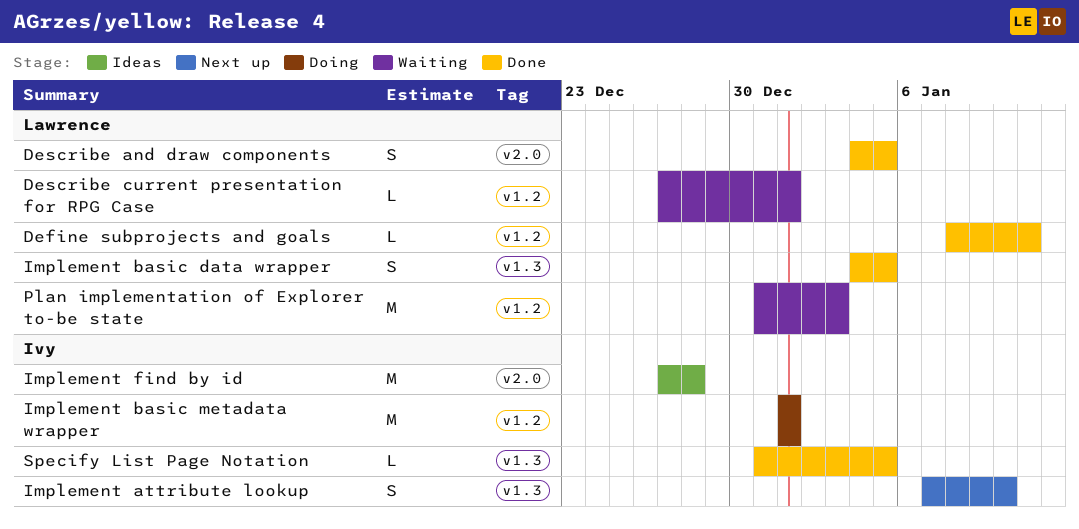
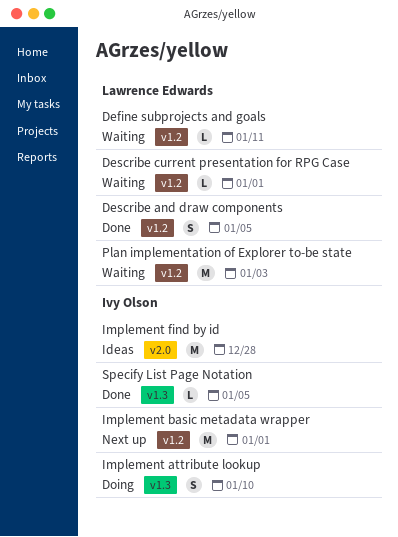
Define subprojects and goals, status: Done -> Waiting
Describe and draw components, label: v2.0 -> v1.2
Implement attribute lookup, status: Next up -> Doing
Implement basic data wrapper: present -> none
Implement basic metadata wrapper, status: Doing -> Next up

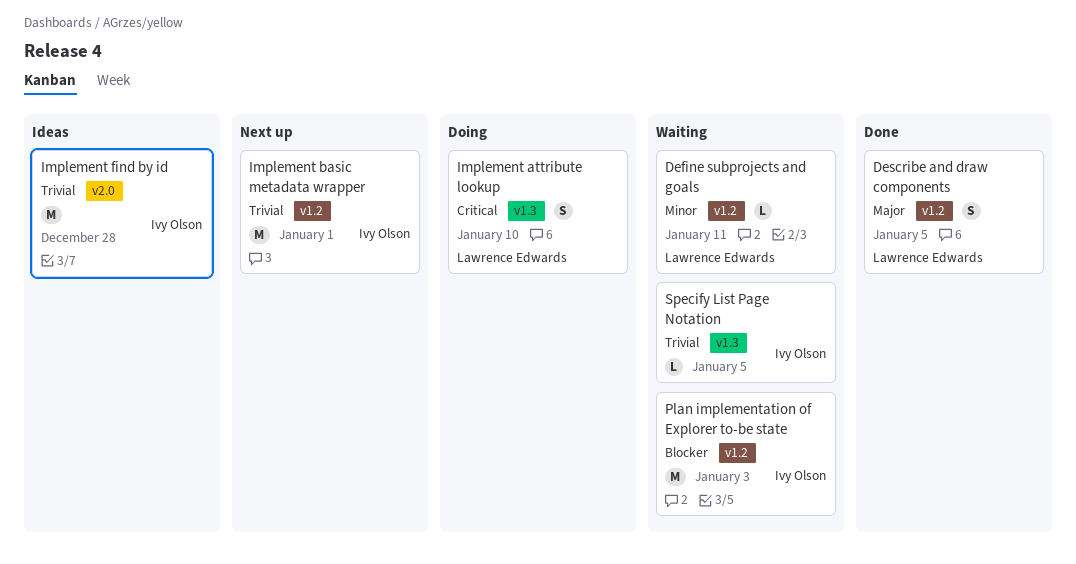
Describe current presentation for RPG Case: present -> none
Implement attribute lookup, owner: Ivy Olson -> Lawrence Edwards
Plan implementation of Explorer to-be state, owner: Lawrence Edwards -> Ivy Olson
Specify List Page Notation, status: Done -> Waiting

